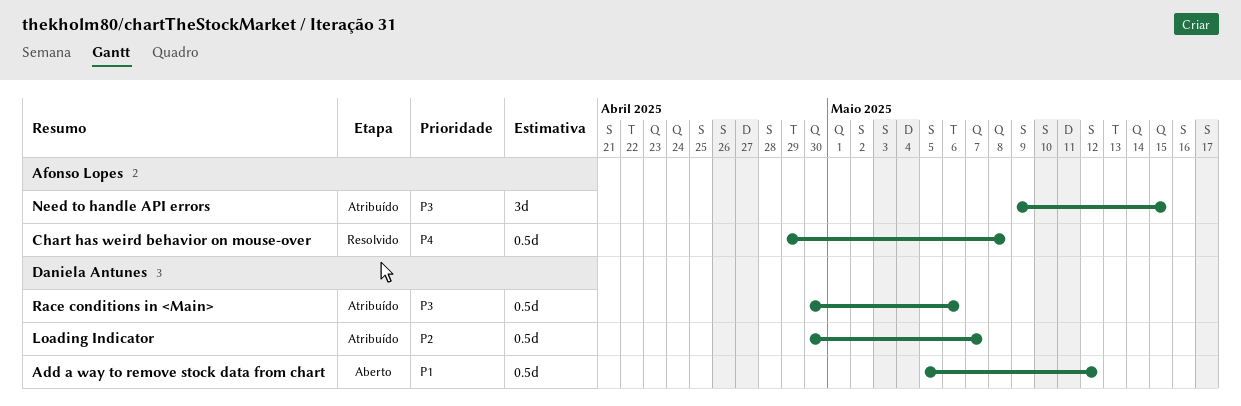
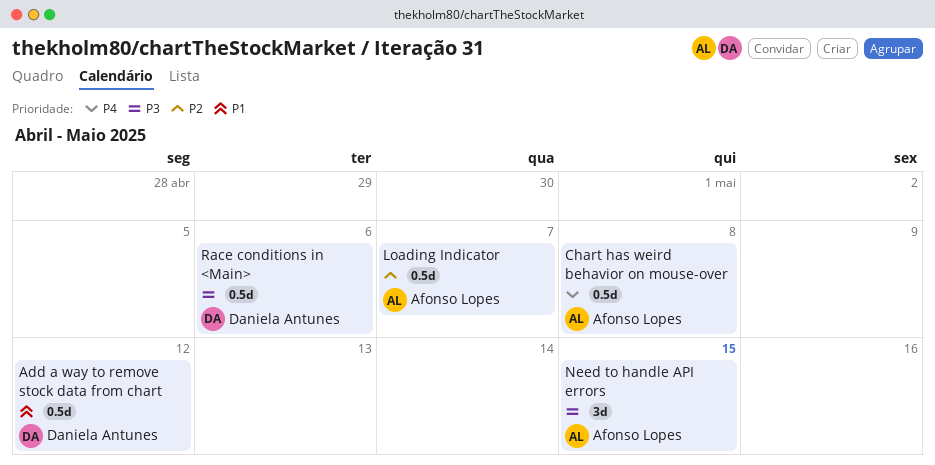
Loading Indicator, owner: Daniela Antunes -> Afonso Lopes

